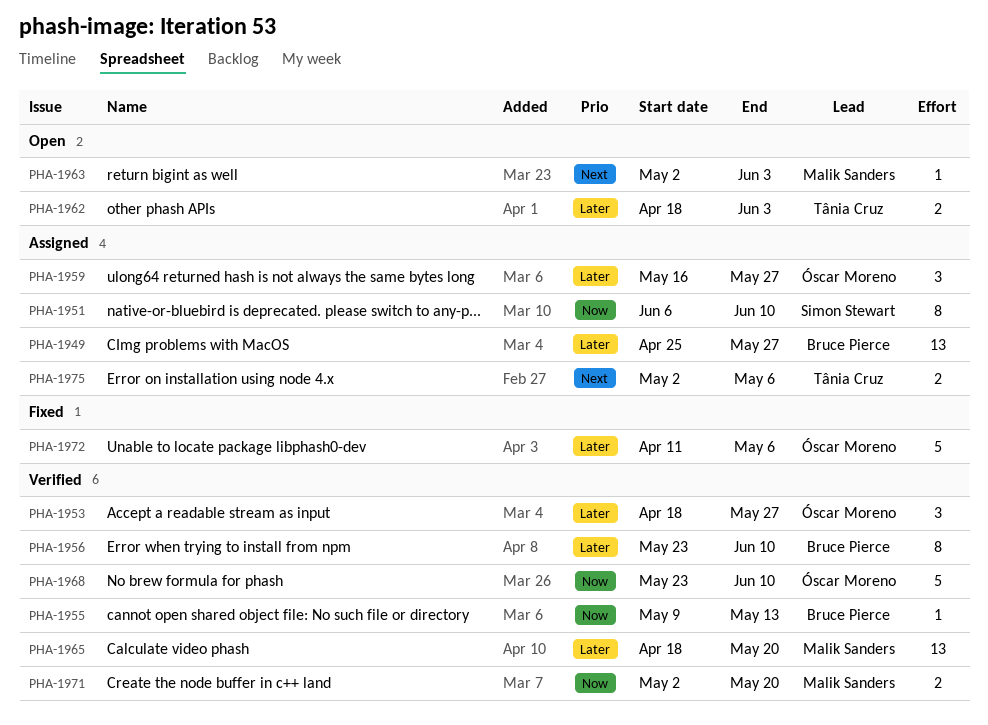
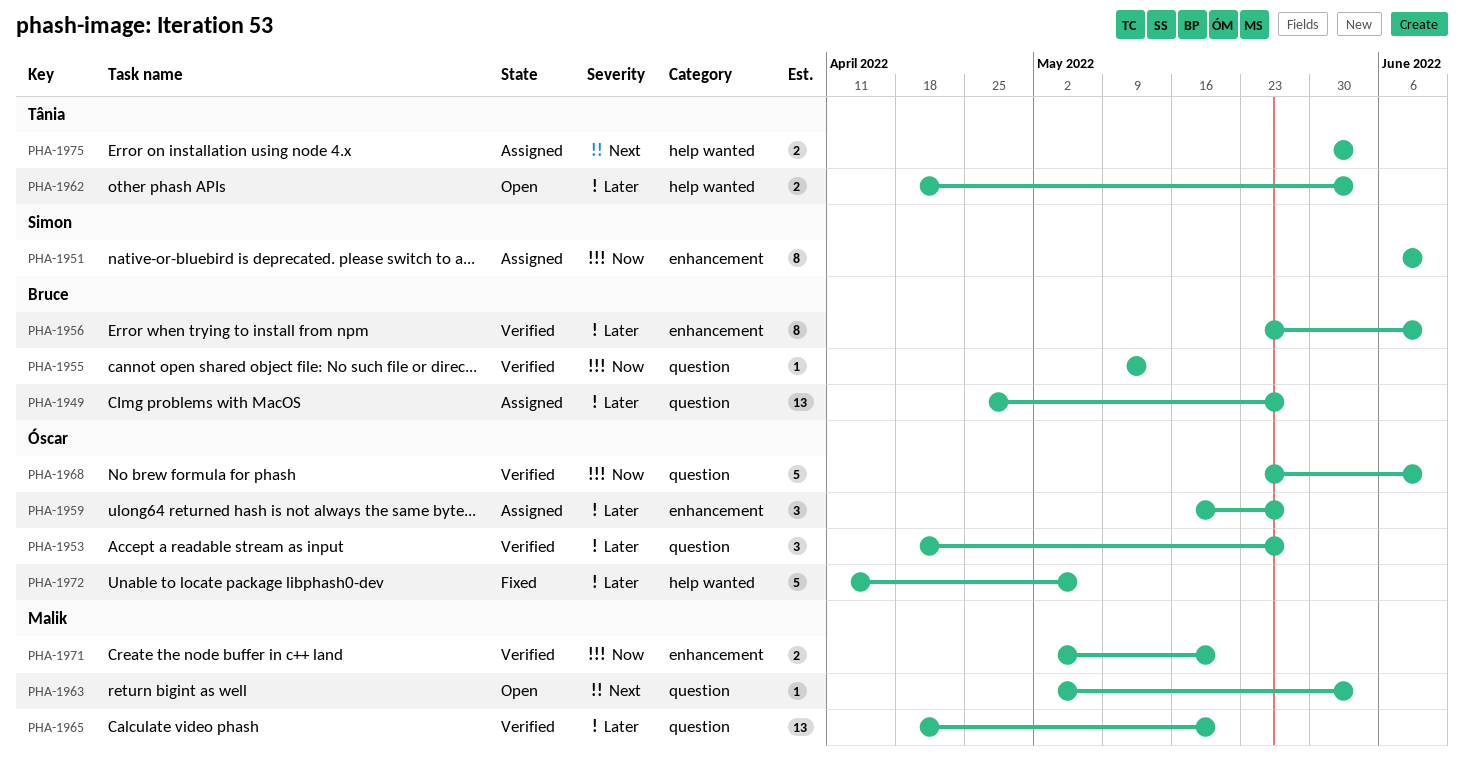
PHA-1975, start: May 2 -> May 30
PHA-1975, due: May 6 -> Jun 3

